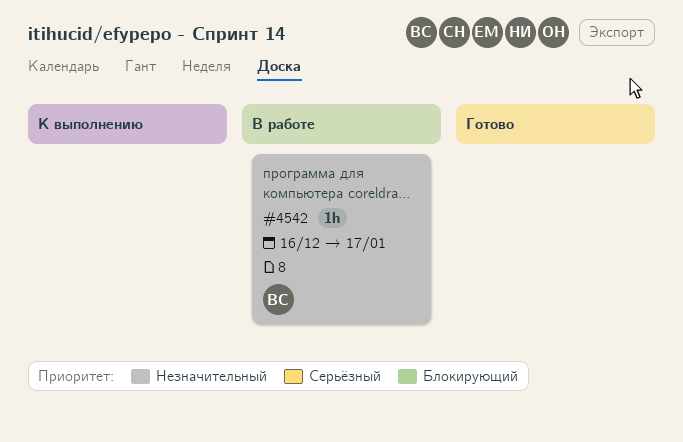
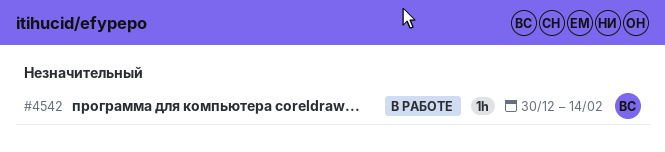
#4542, start: Dec 16 -> Dec 30
#4542, due: Jan 17 -> Feb 14

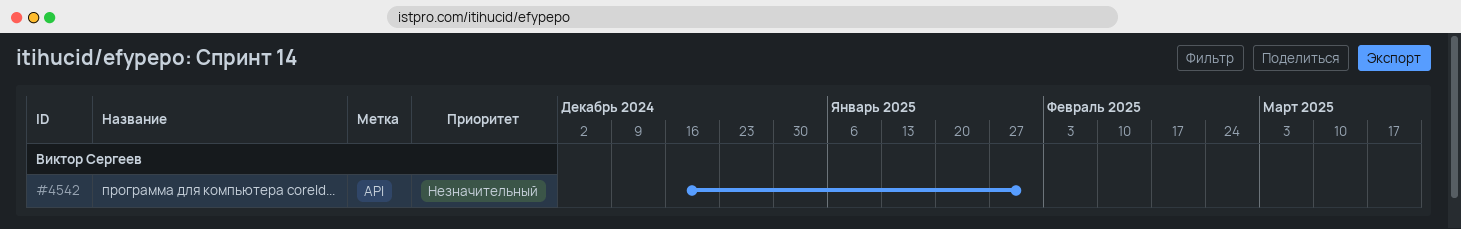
#4542, start: Dec 30 -> Dec 16
#4542, due: Feb 14 -> Jan 31

